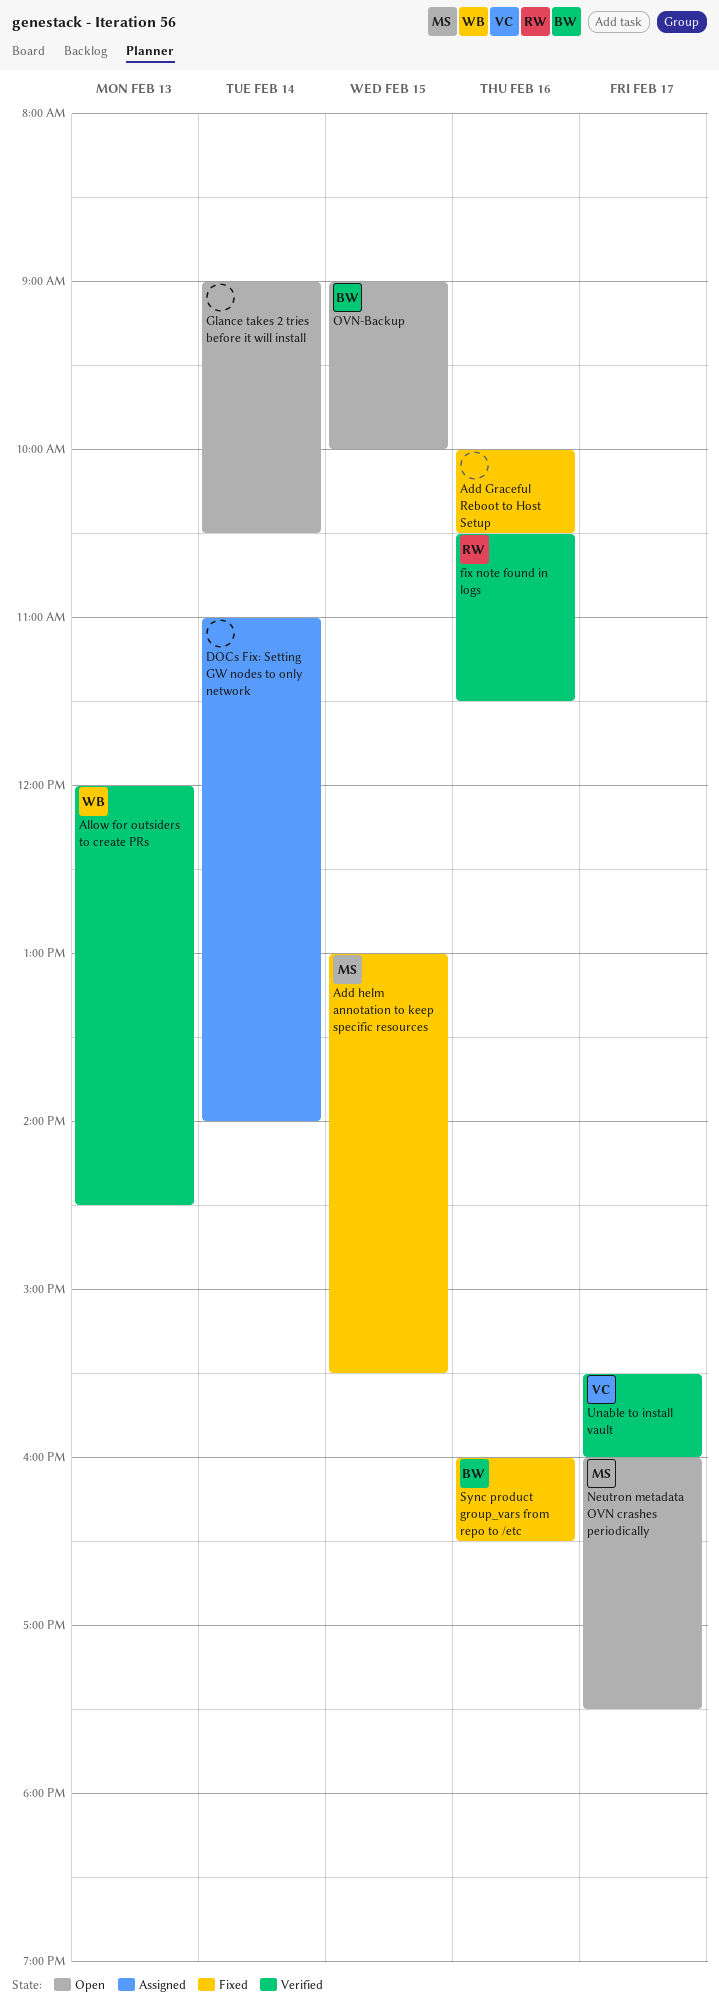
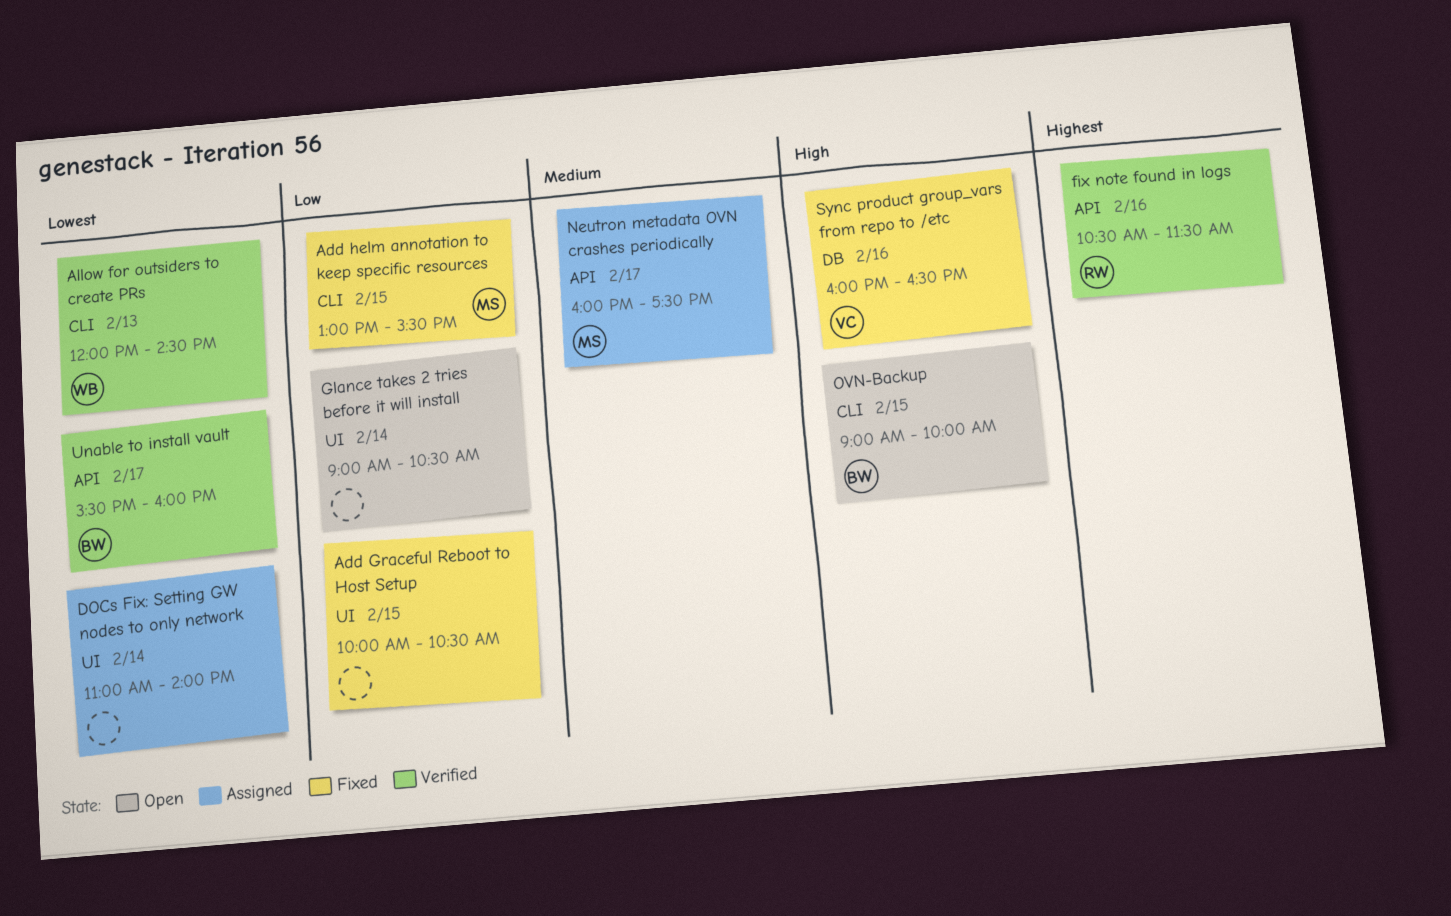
Add Graceful Reboot to Host Setup, day: Feb 16 -> Feb 15
Neutron metadata OVN crashes periodically, status: Open -> Assigned
Sync product group_vars from repo to /etc, owner: BW -> VC
Unable to install vault, owner: VC -> BW

